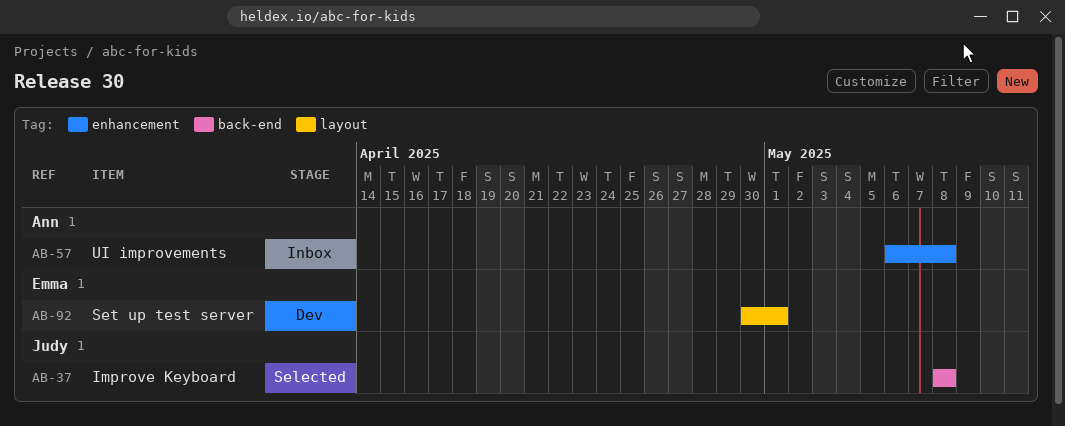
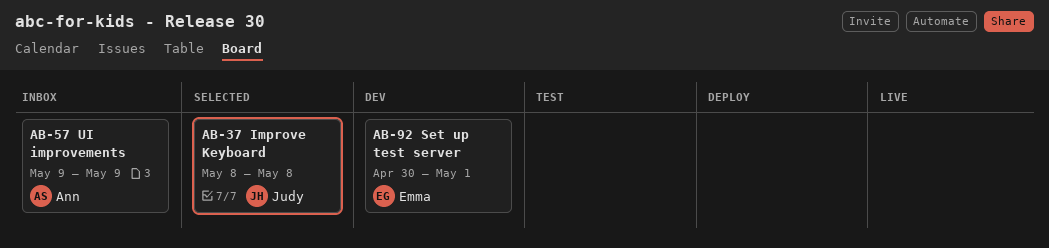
AB-57, start: May 6 -> May 9
AB-57, due: May 8 -> May 9

